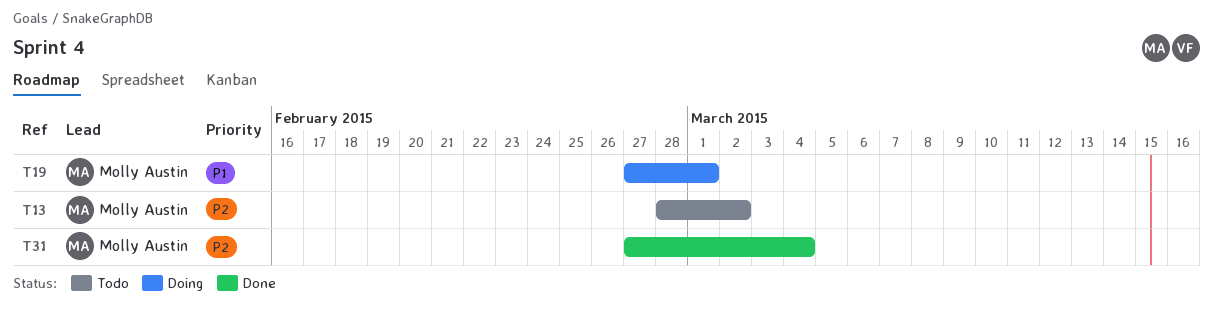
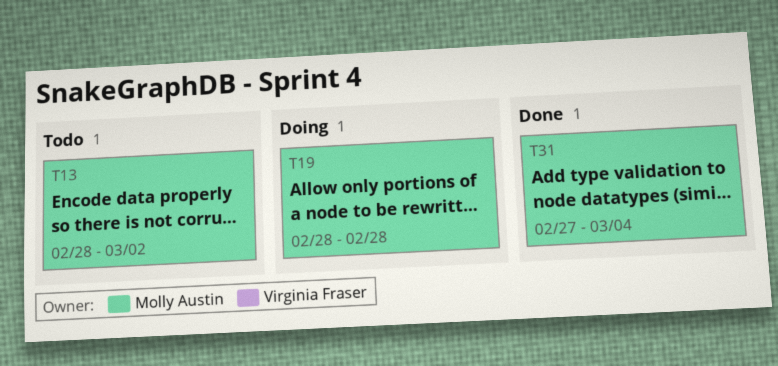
T19, start: Feb 27 -> Feb 28
T19, due: Mar 1 -> Feb 28

